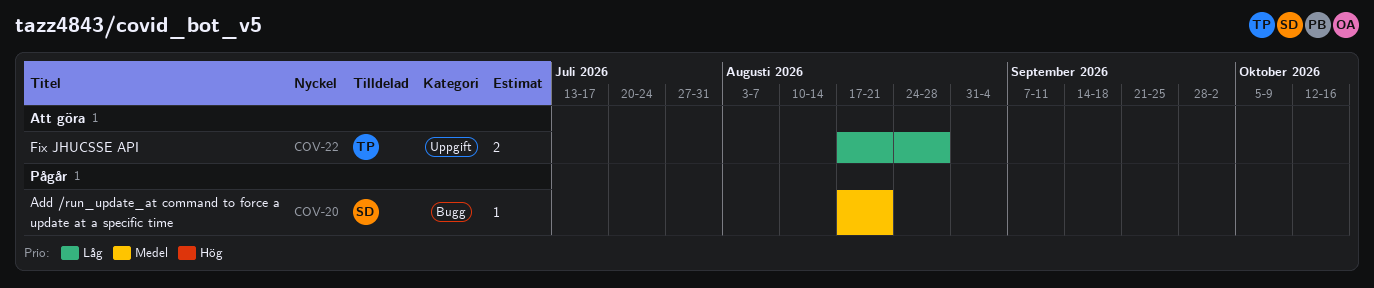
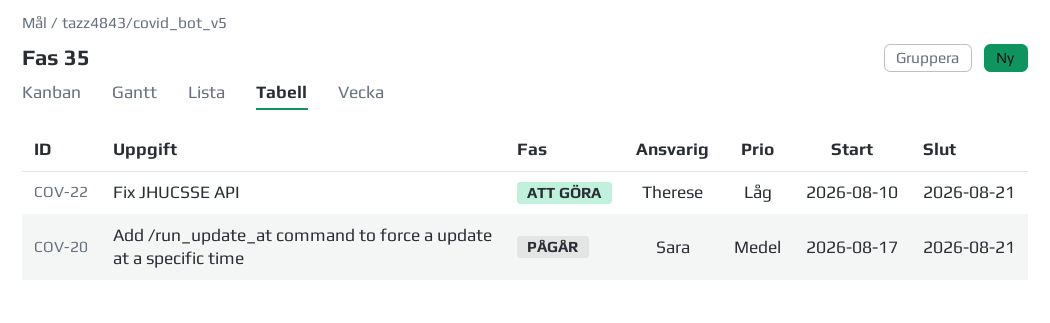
COV-22, start: Aug 17 -> Aug 10
COV-22, due: Aug 28 -> Aug 21

